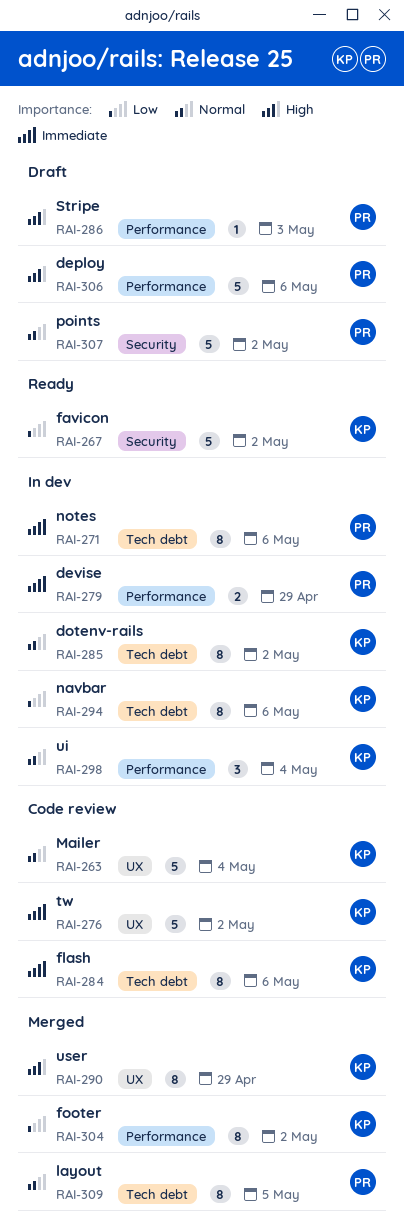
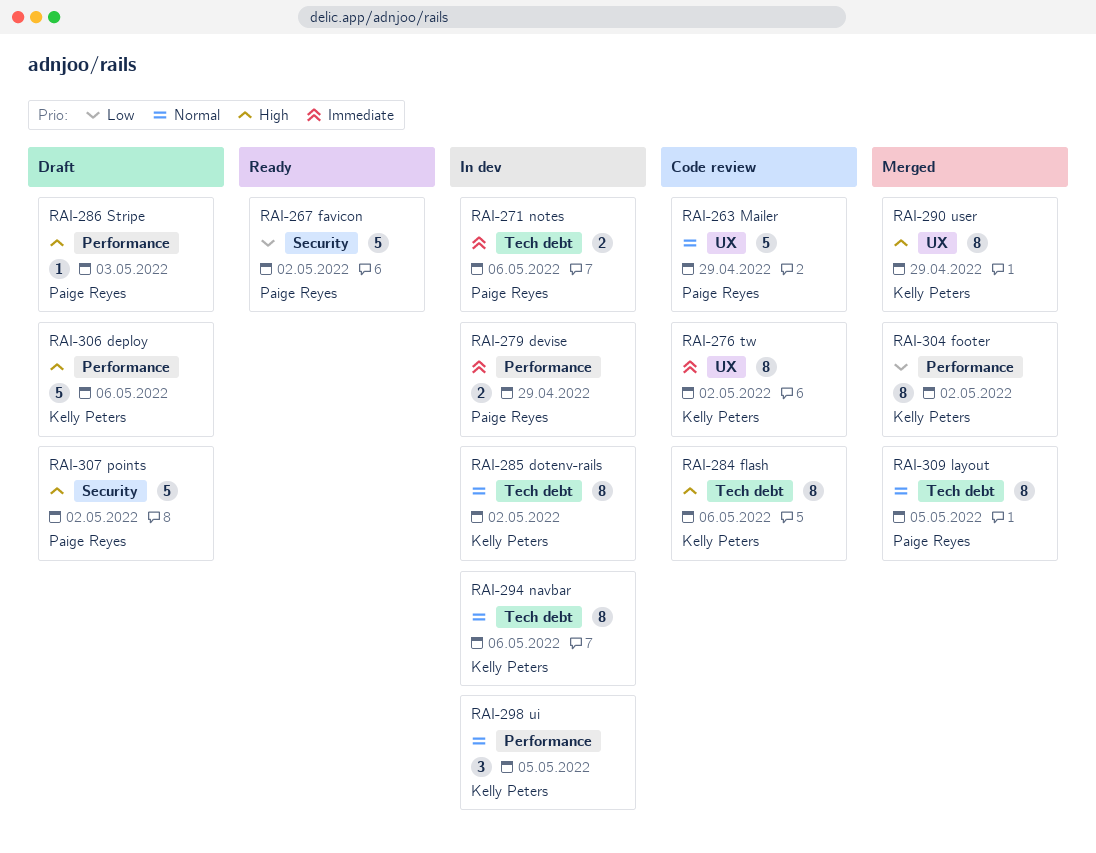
RAI-263, owner: Kelly Peters -> Paige Reyes
RAI-263, due: May 4 -> Apr 29
RAI-267, owner: Kelly Peters -> Paige Reyes
RAI-271, estimate: 8 -> 2
RAI-276, estimate: 5 -> 8
RAI-284, priority: Immediate -> High
RAI-294, priority: Low -> Normal
RAI-298, due: May 4 -> May 5
RAI-306, owner: Paige Reyes -> Kelly Peters
RAI-307, priority: Normal -> High

